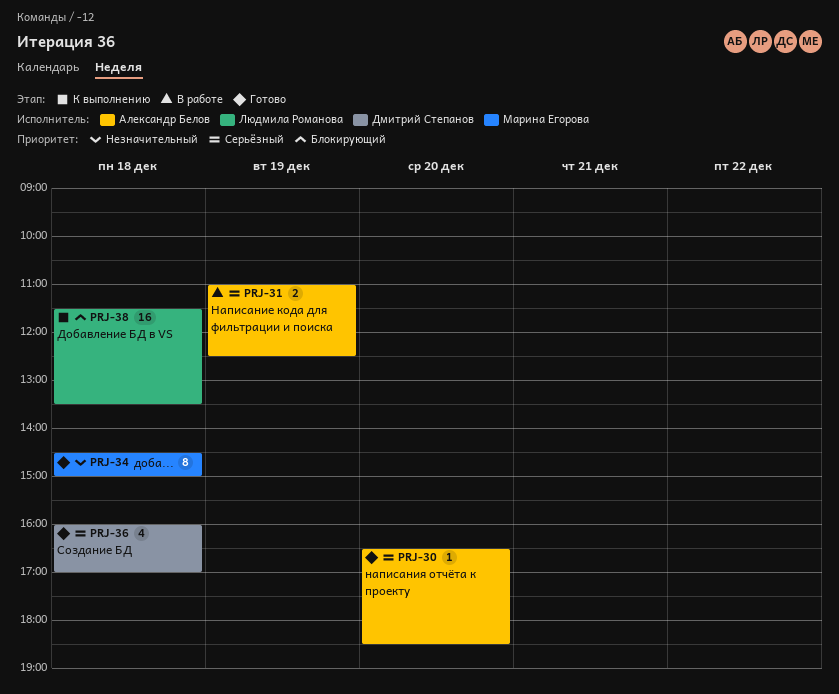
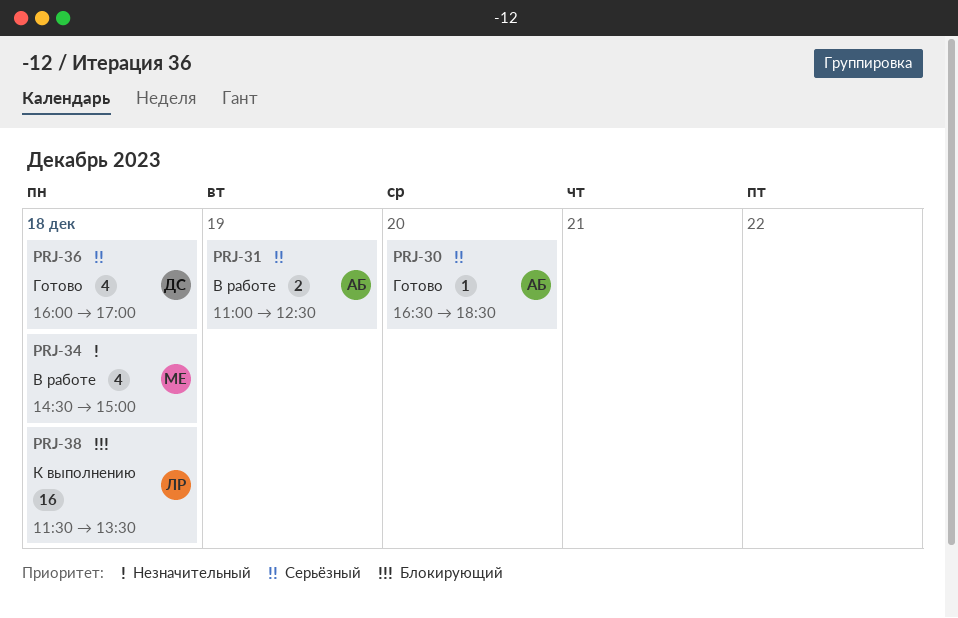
PRJ-34, status: Готово -> В работе
PRJ-34, estimate: 8 -> 4

